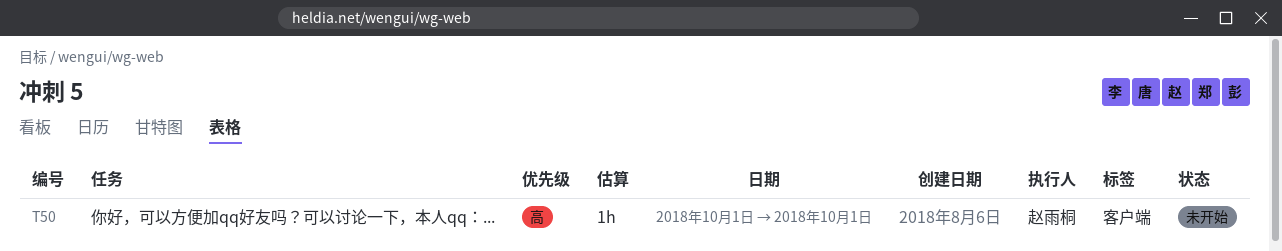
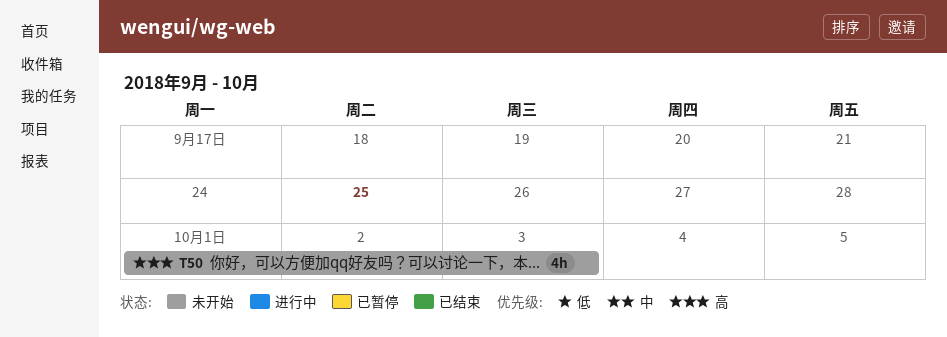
T50, estimate: 1h -> 4h
T50, due: Oct 1 -> Oct 3

